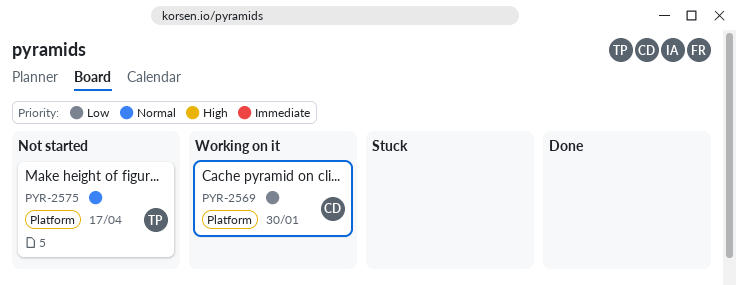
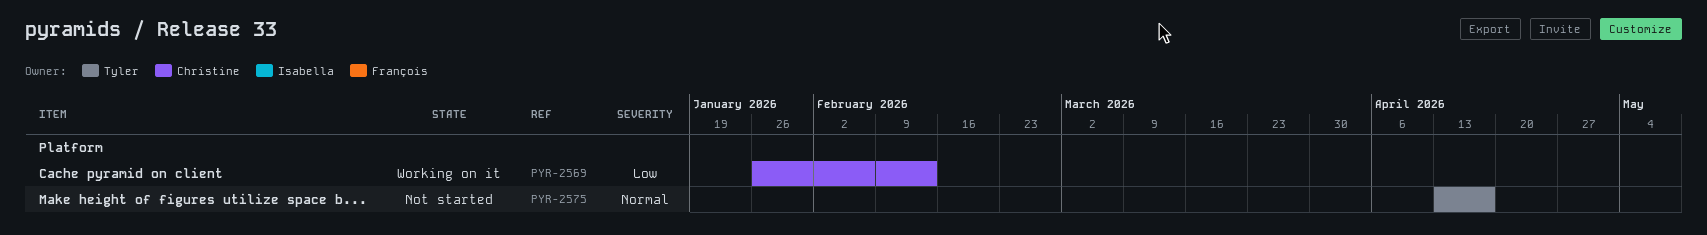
PYR-2569, due: Jan 30 -> Feb 13

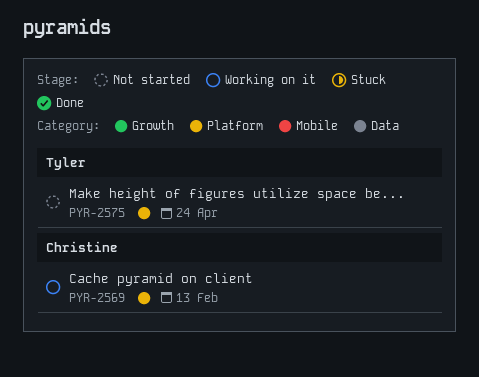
PYR-2575, due: Apr 17 -> Apr 24

